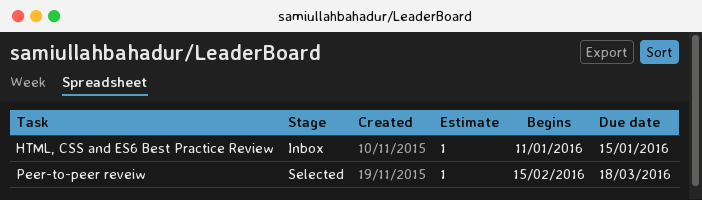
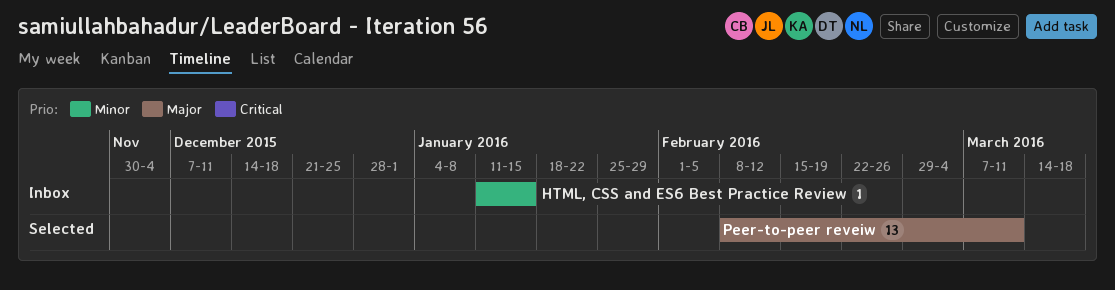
Peer-to-peer reveiw, estimate: 1 -> 13
Peer-to-peer reveiw, start: Feb 15 -> Feb 8
Peer-to-peer reveiw, due: Mar 18 -> Mar 11

